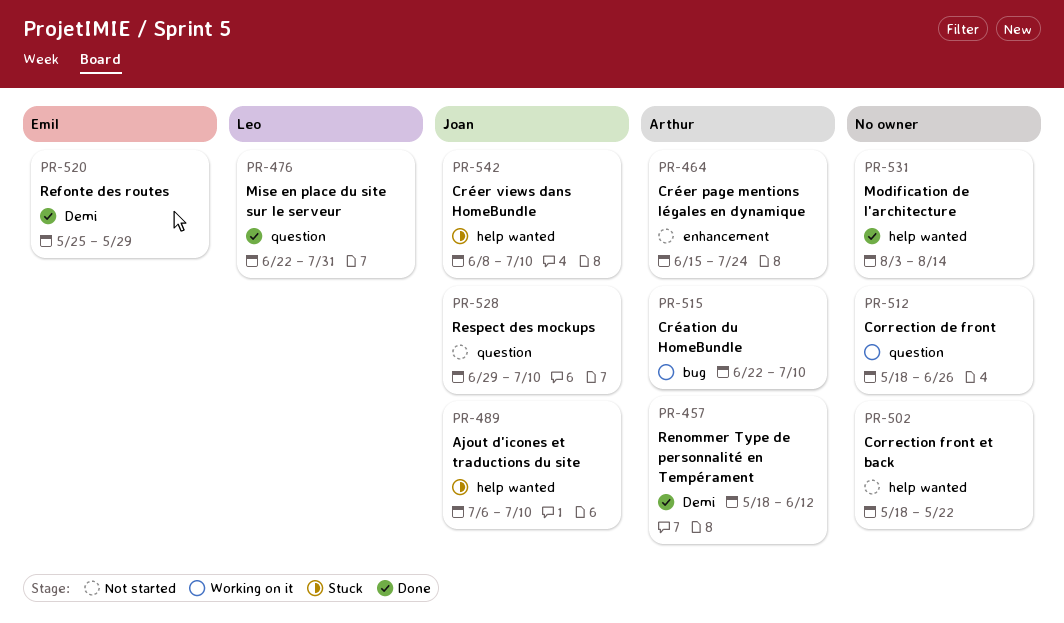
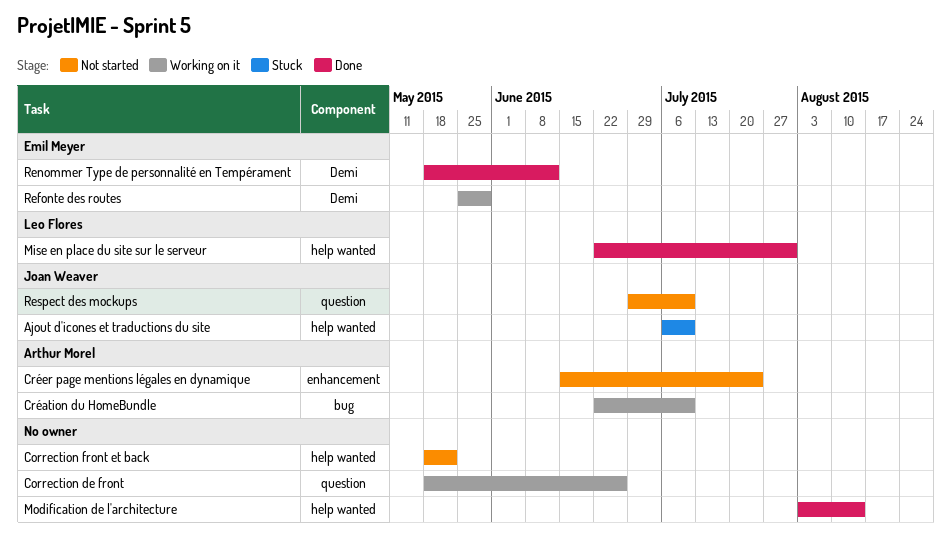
Créer views dans HomeBundle: present -> none
Mise en place du site sur le serveur, label: question -> help wanted
Refonte des routes, status: Done -> Working on it
Renommer Type de personnalité en Tempérament, owner: Arthur Morel -> Emil Meyer

